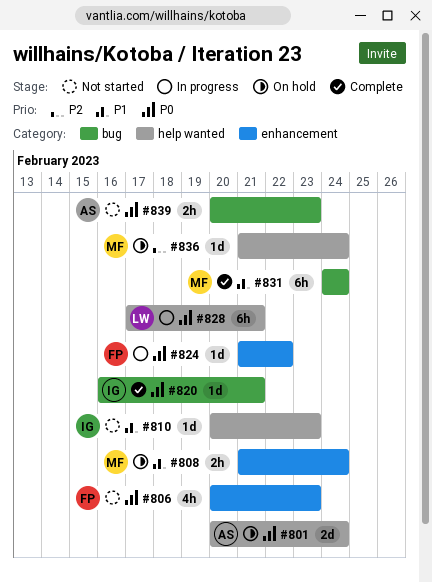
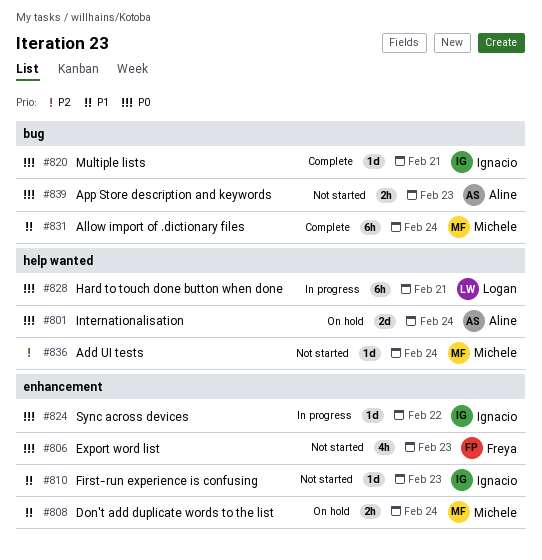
#810, label: help wanted -> enhancement
#824, owner: Freya -> Ignacio
#836, status: On hold -> Not started

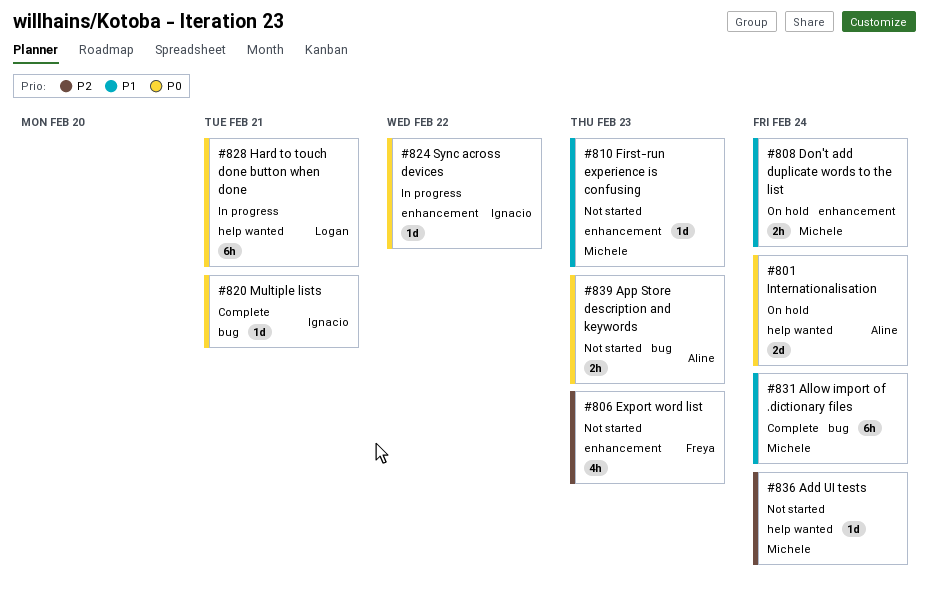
#806, priority: P0 -> P2
#810, owner: Ignacio -> Michele

